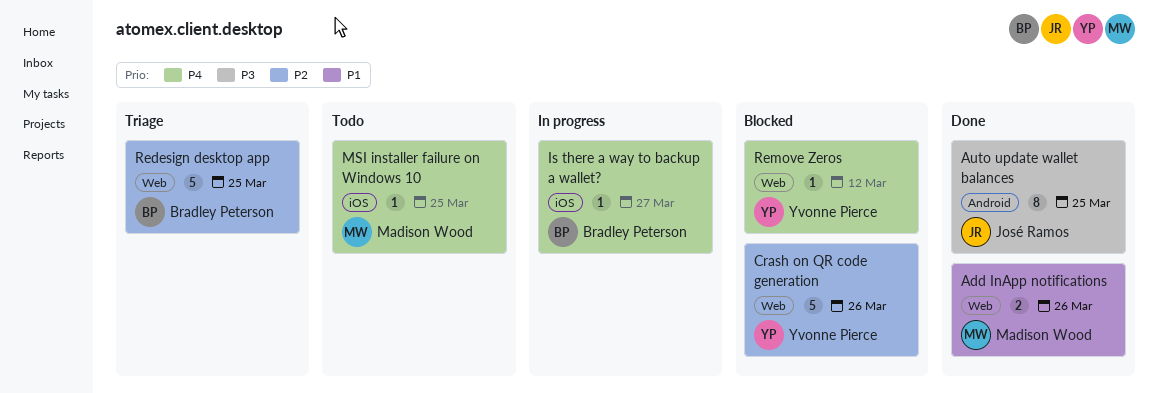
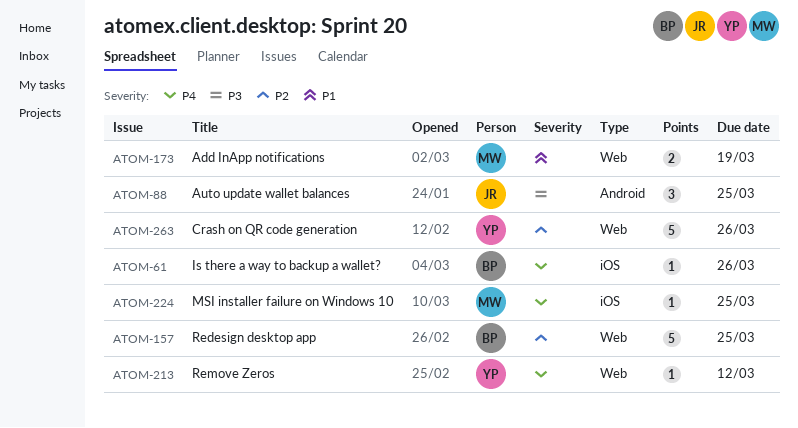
Add InApp notifications, due: Mar 26 -> Mar 19
Auto update wallet balances, estimate: 8 -> 3
Is there a way to backup a wallet?, due: Mar 27 -> Mar 26

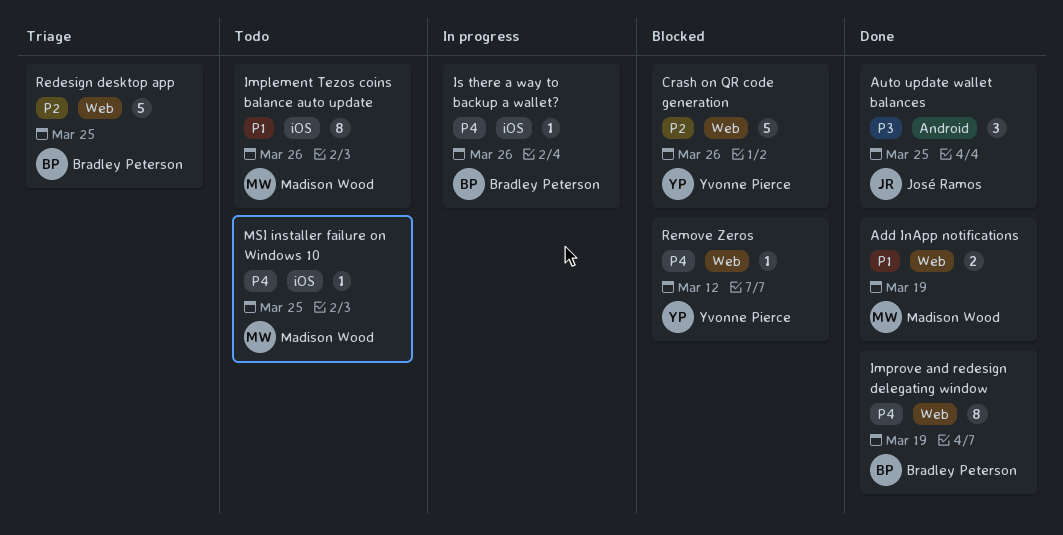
Implement Tezos coins balance auto update: none -> present
Improve and redesign delegating window: none -> present

